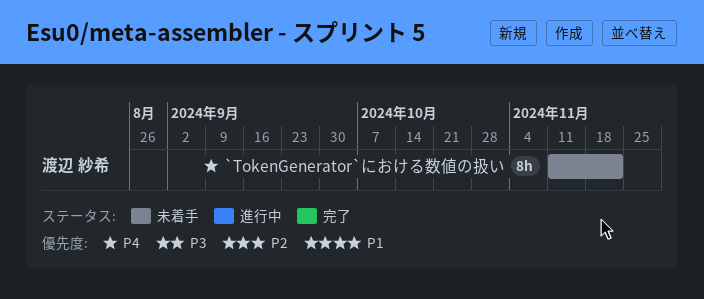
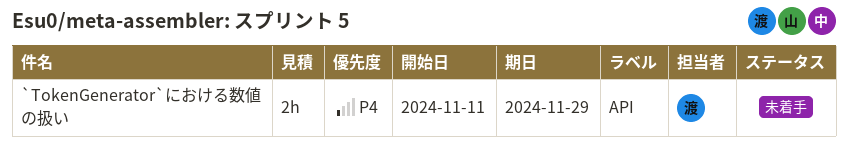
`TokenGenerator`における数値の扱い, estimate: 8h -> 2h
`TokenGenerator`における数値の扱い, due: Nov 22 -> Nov 29

